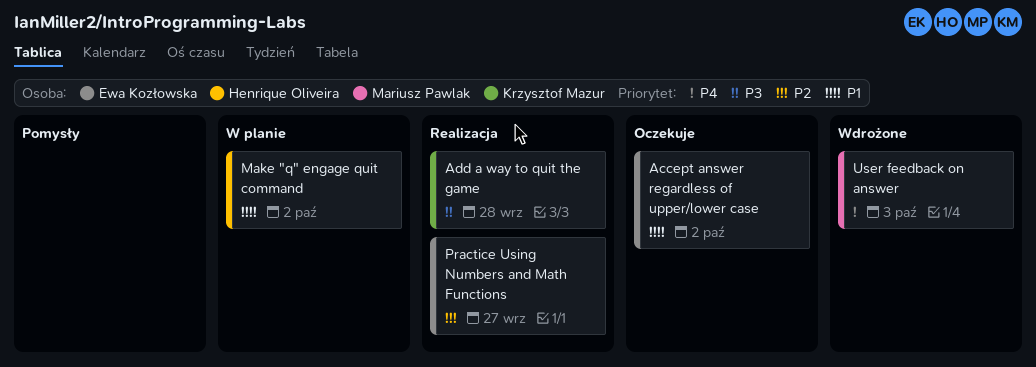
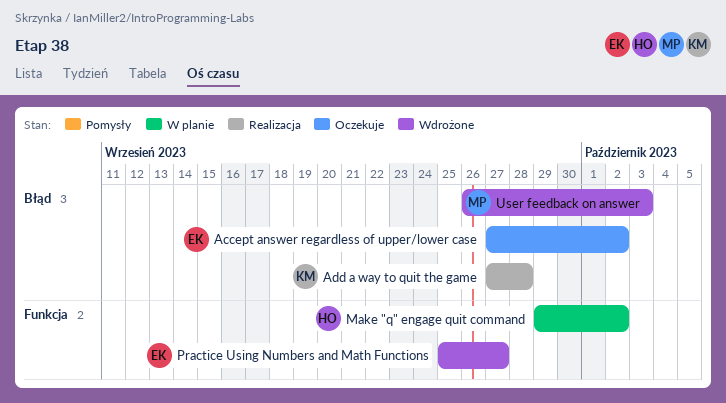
Practice Using Numbers and Math Functions, status: Realizacja -> Wdrożone

